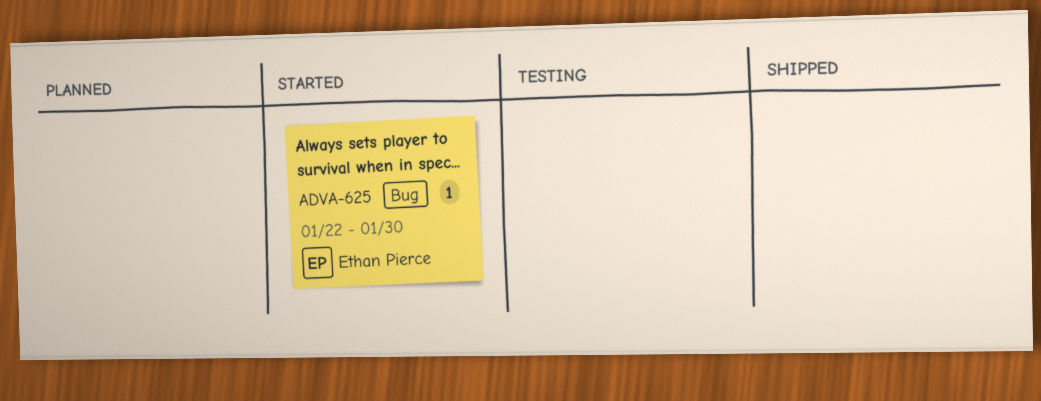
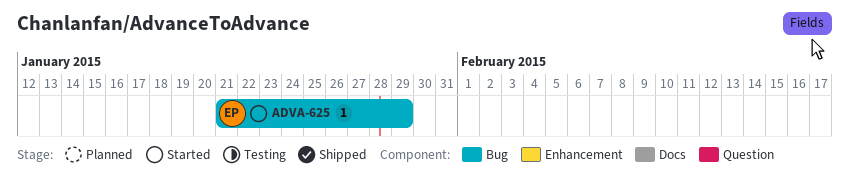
ADVA-625, start: Jan 22 -> Jan 21
ADVA-625, due: Jan 30 -> Jan 29

